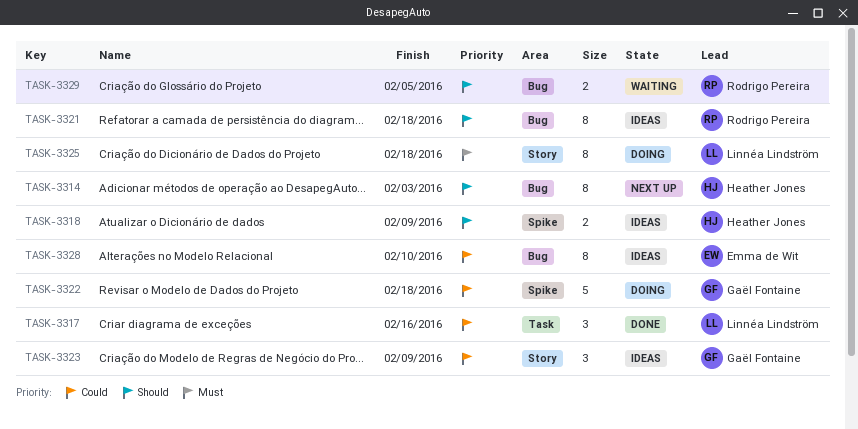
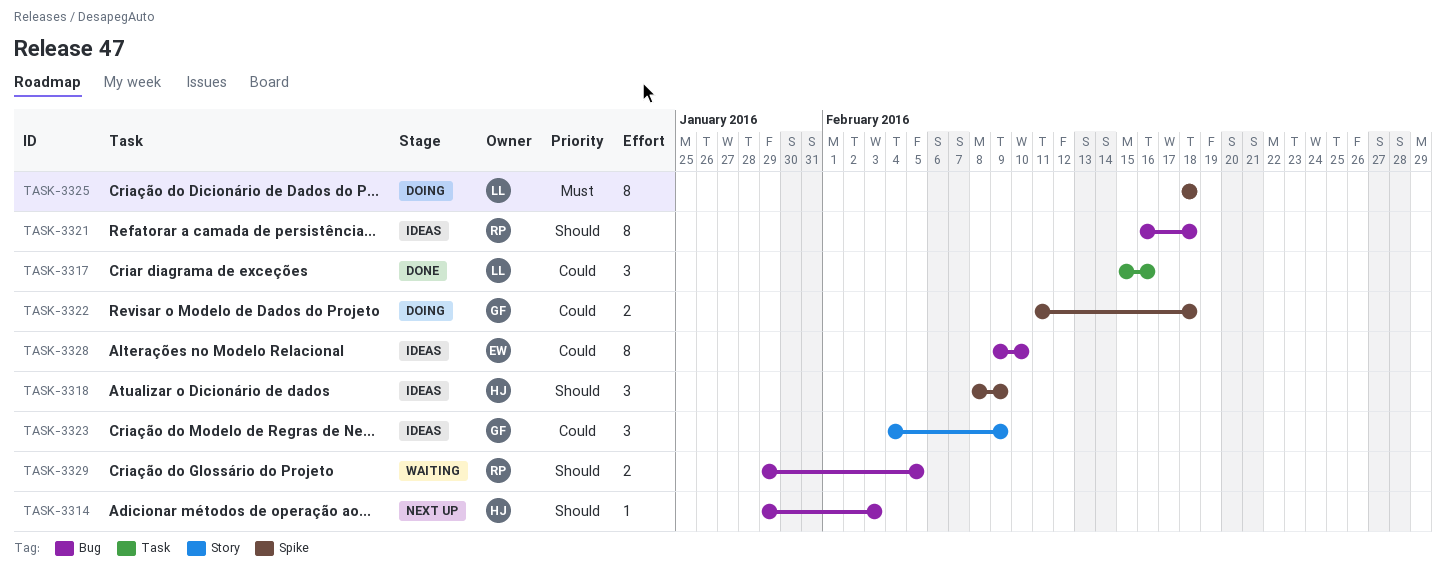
TASK-3314, estimate: 8 -> 1
TASK-3318, estimate: 2 -> 3
TASK-3322, estimate: 5 -> 2
TASK-3325, label: Story -> Spike

